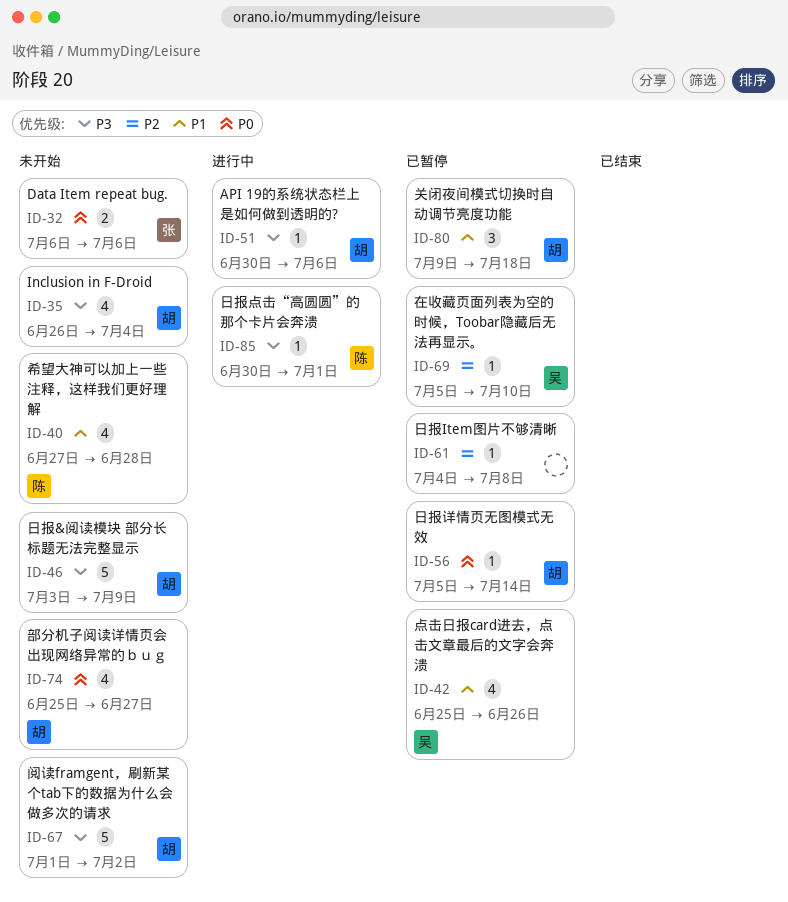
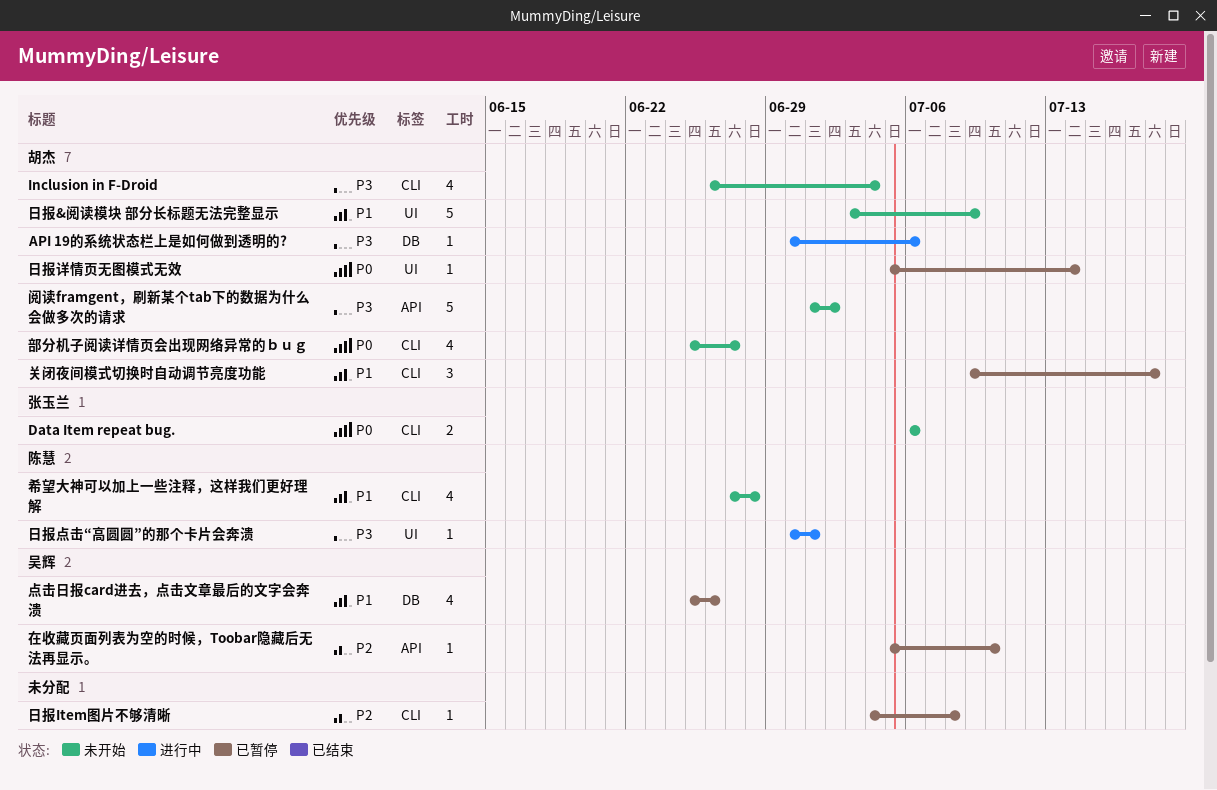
日报&阅读模块 部分长标题无法完整显示, priority: P3 -> P1

